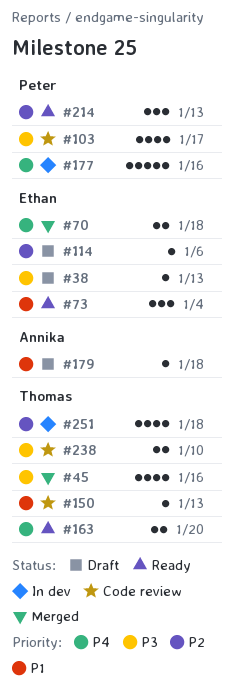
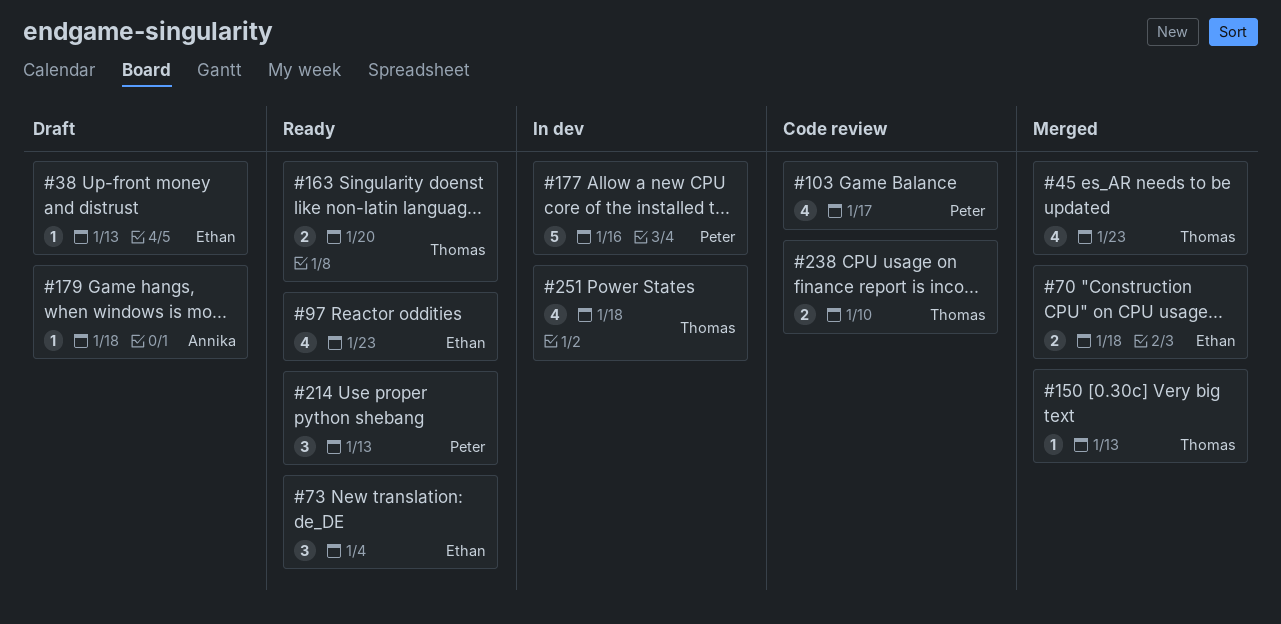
#45, due: Jan 16 -> Jan 23
#97: none -> present
#114: present -> none
#150, status: Code review -> Merged

